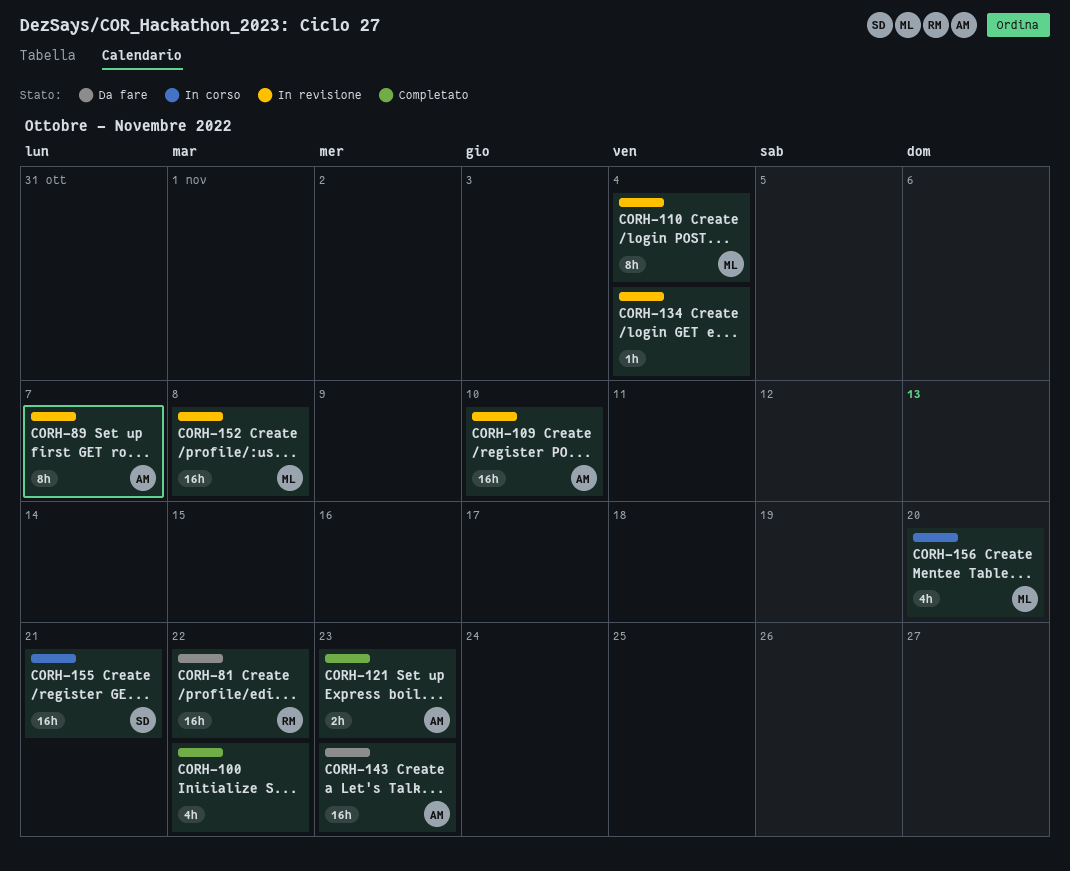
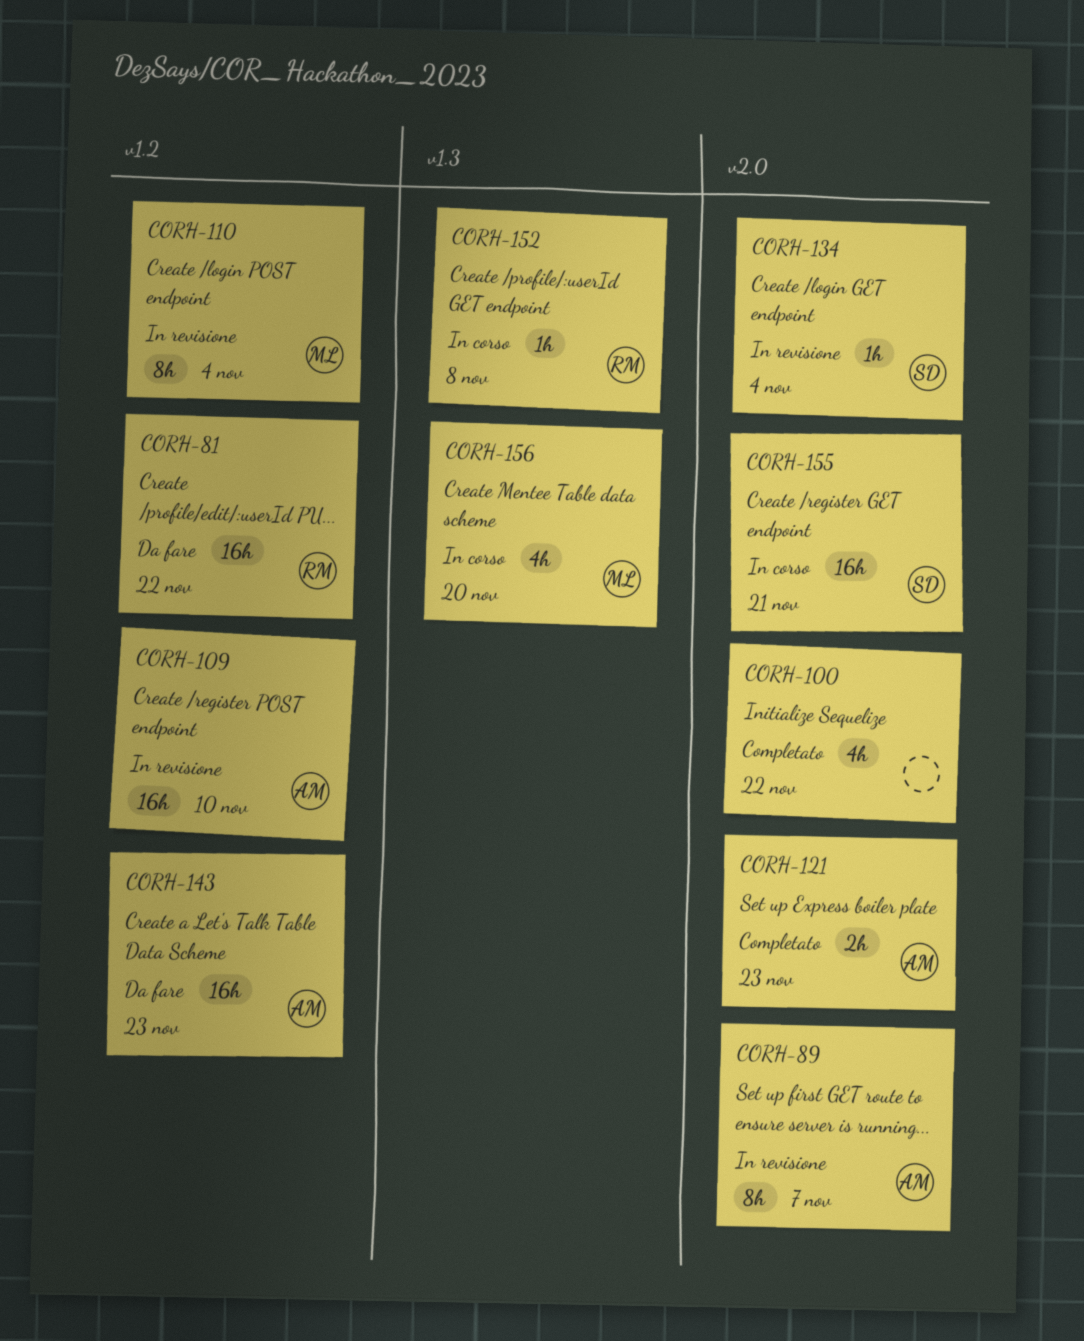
CORH-134, owner: none -> SD
CORH-152, status: In revisione -> In corso
CORH-152, owner: ML -> RM
CORH-152, estimate: 16h -> 1h

